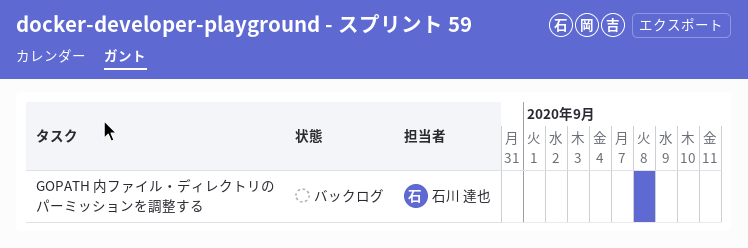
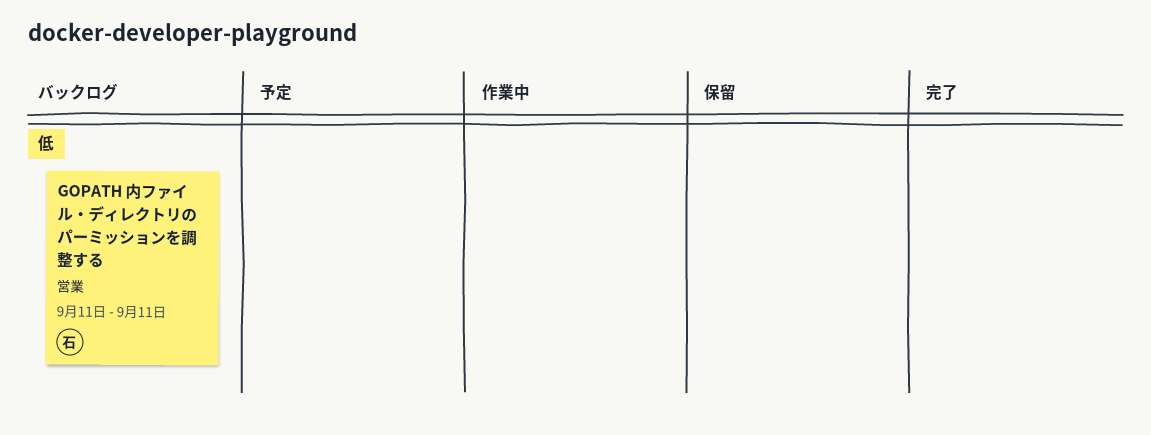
GOPATH 内ファイル・ディレクトリのパーミッションを調整する, start: Sep 8 -> Sep 11
GOPATH 内ファイル・ディレクトリのパーミッションを調整する, due: Sep 8 -> Sep 11

